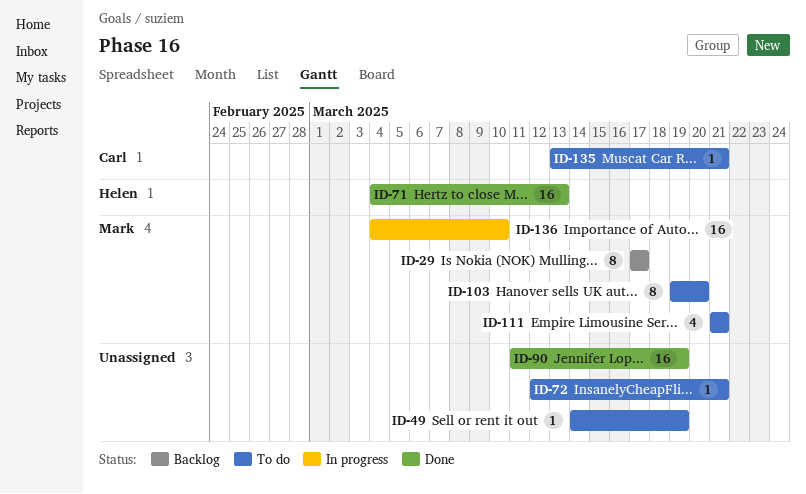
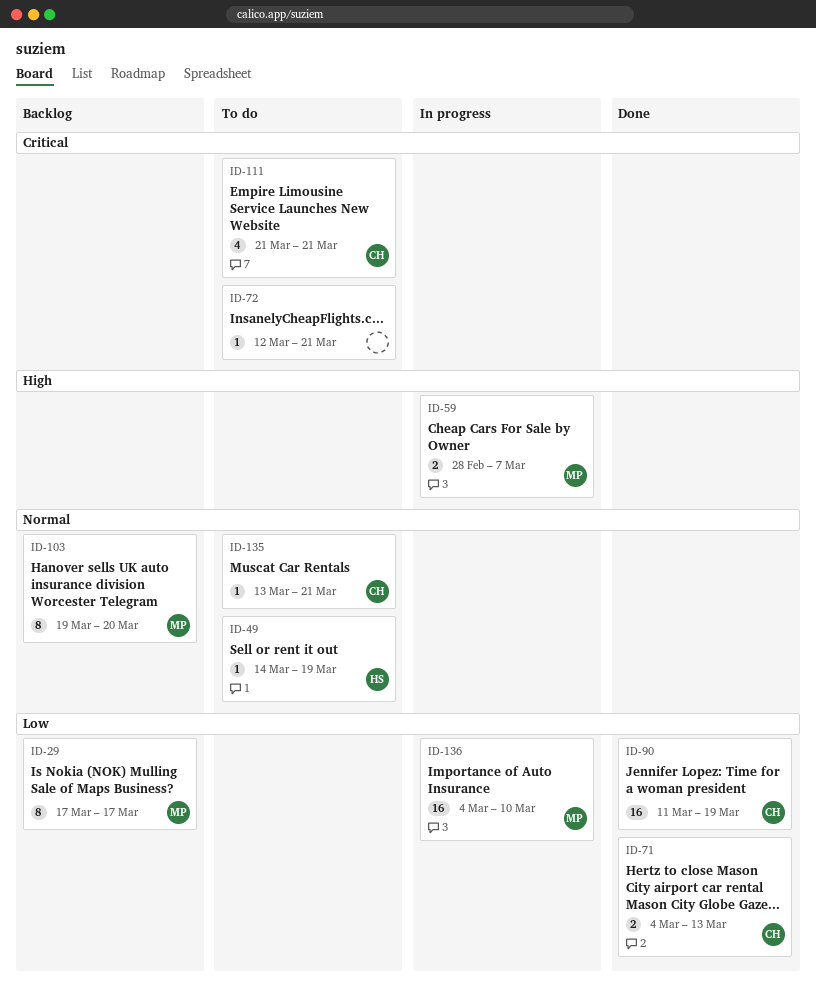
ID-49, owner: none -> Helen
ID-59: none -> present
ID-71, owner: Helen -> Carl
ID-71, estimate: 16 -> 2
ID-90, owner: none -> Carl
ID-103, status: To do -> Backlog
ID-111, owner: Mark -> Carl

